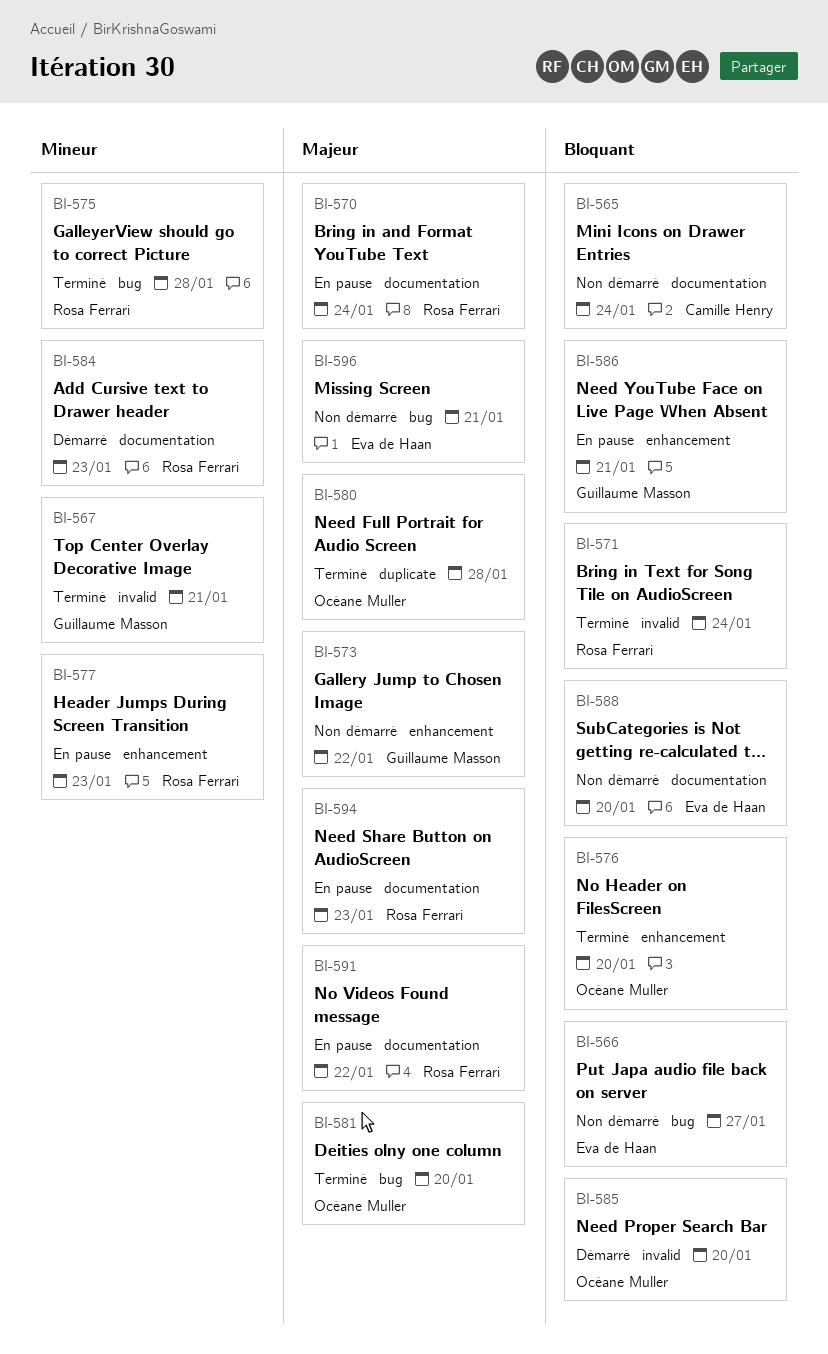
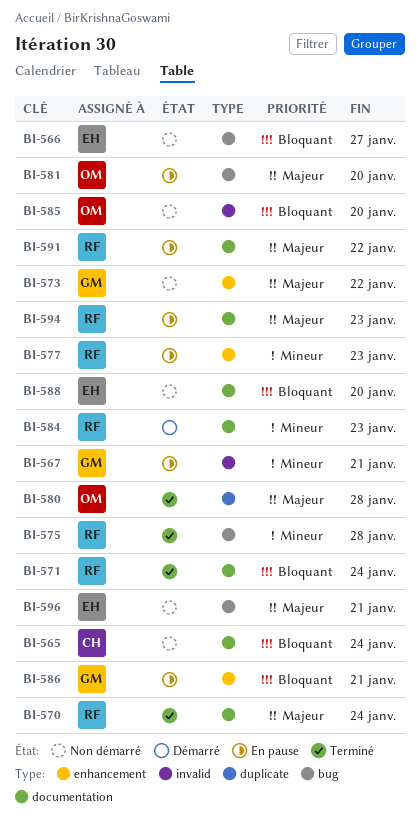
BI-567, status: Terminé -> En pause
BI-570, status: En pause -> Terminé
BI-571, label: invalid -> documentation
BI-576: present -> none
BI-581, status: Terminé -> En pause
BI-585, status: Démarré -> Non démarré

